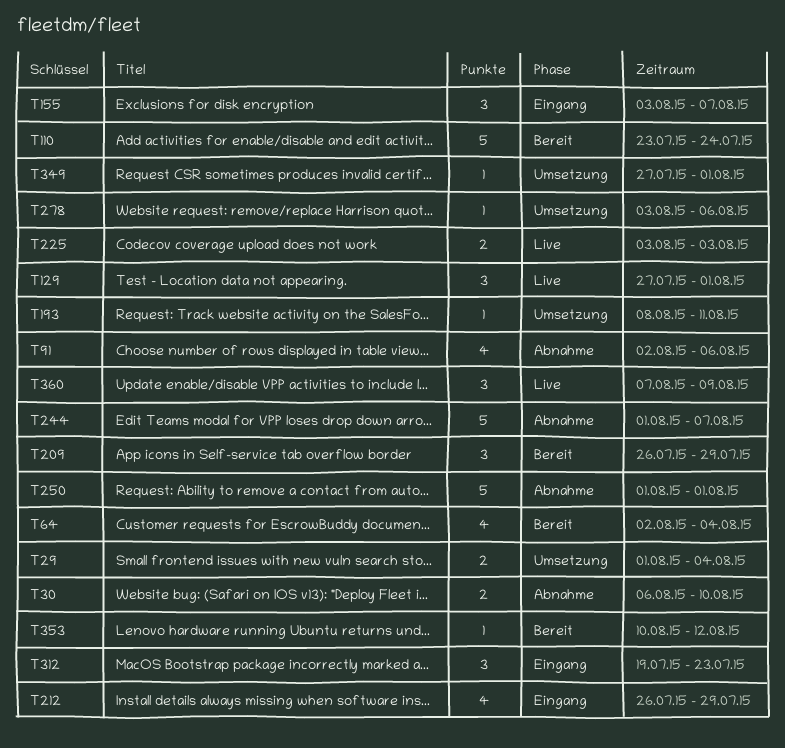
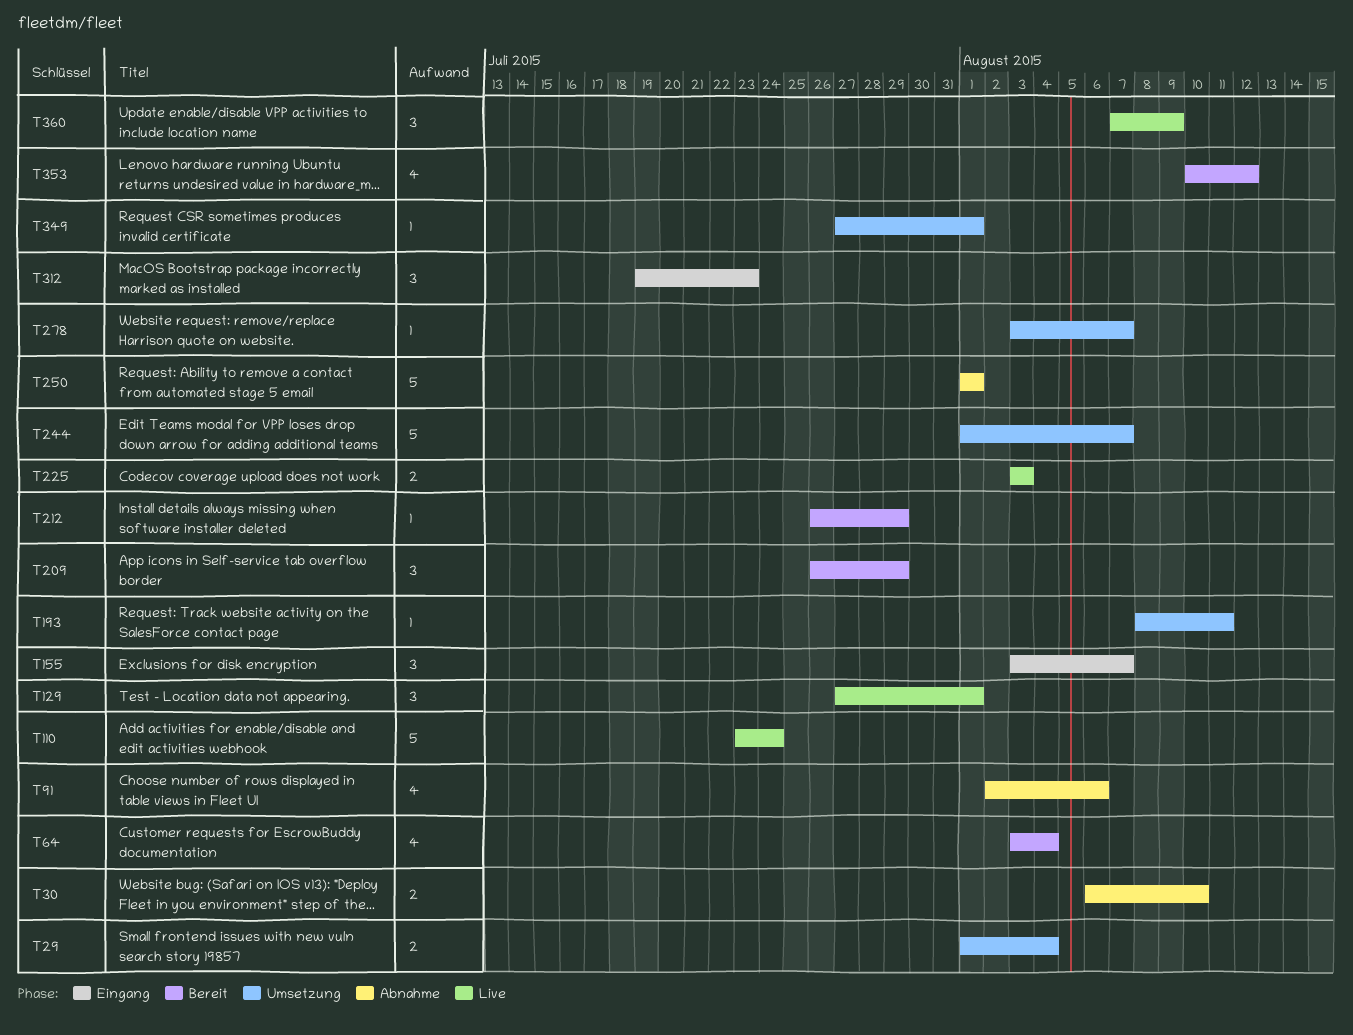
T64, start: Aug 2 -> Aug 3
T110, status: Bereit -> Live
T212, status: Eingang -> Bereit
T212, estimate: 4 -> 1
T244, status: Abnahme -> Umsetzung
T278, due: Aug 6 -> Aug 7
T353, estimate: 1 -> 4

